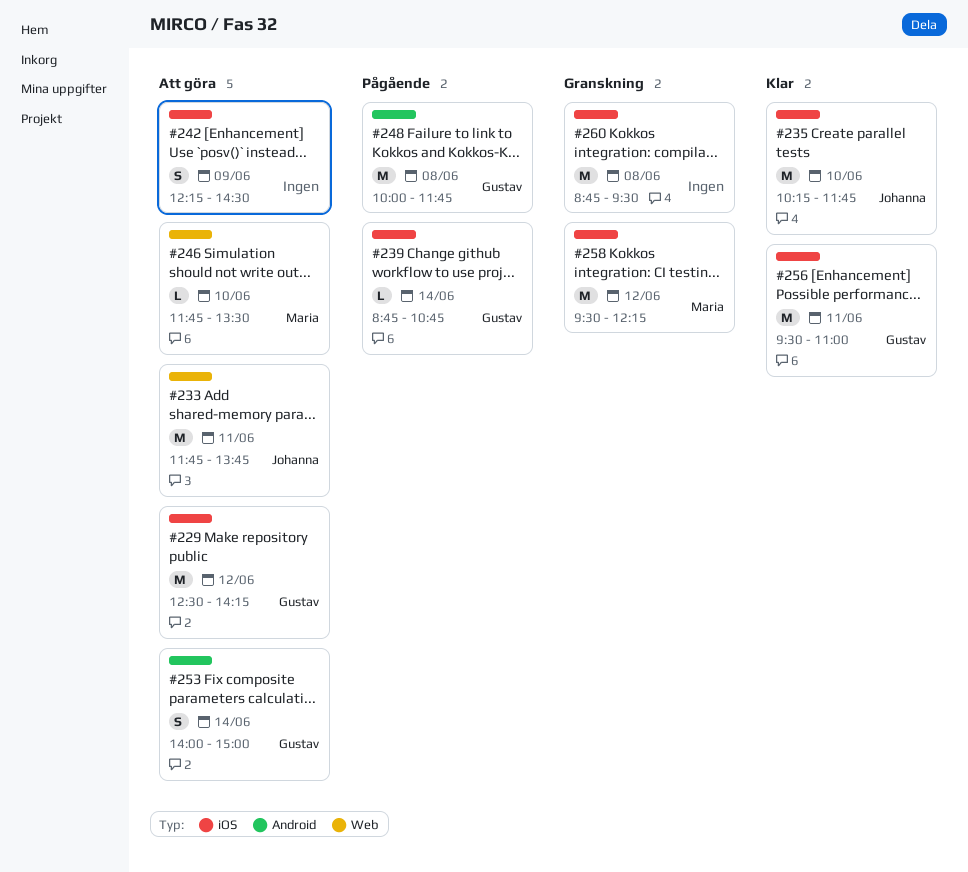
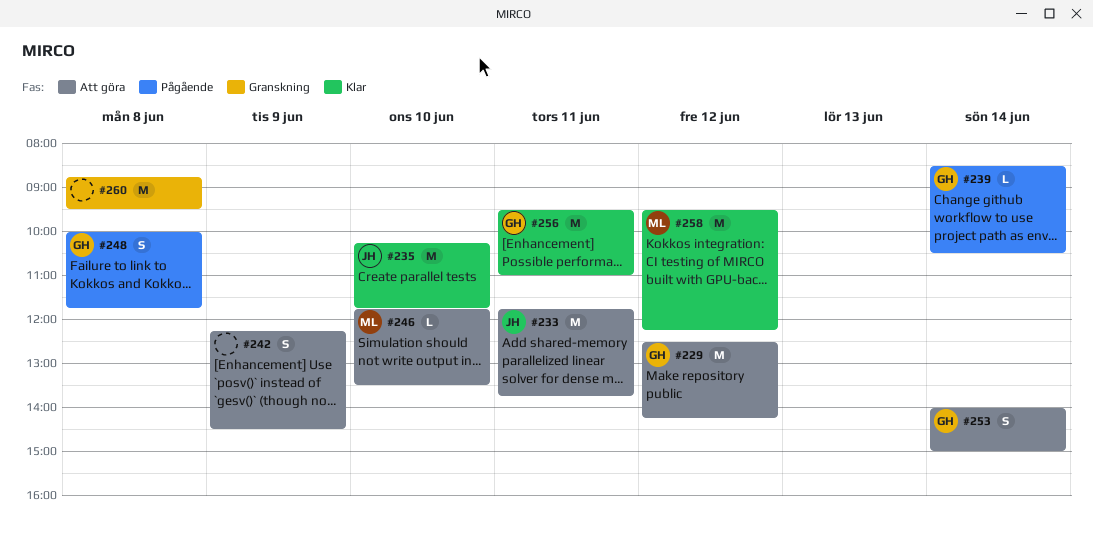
#239, begins: 08:45 -> 08:30
#239, ends: 10:45 -> 10:30
#248, estimate: M -> S
#258, status: Granskning -> Klar

